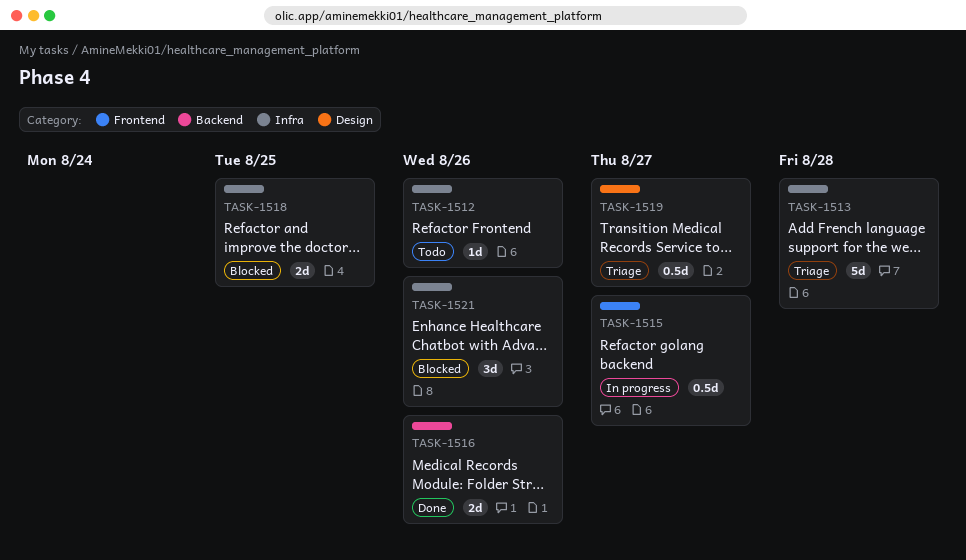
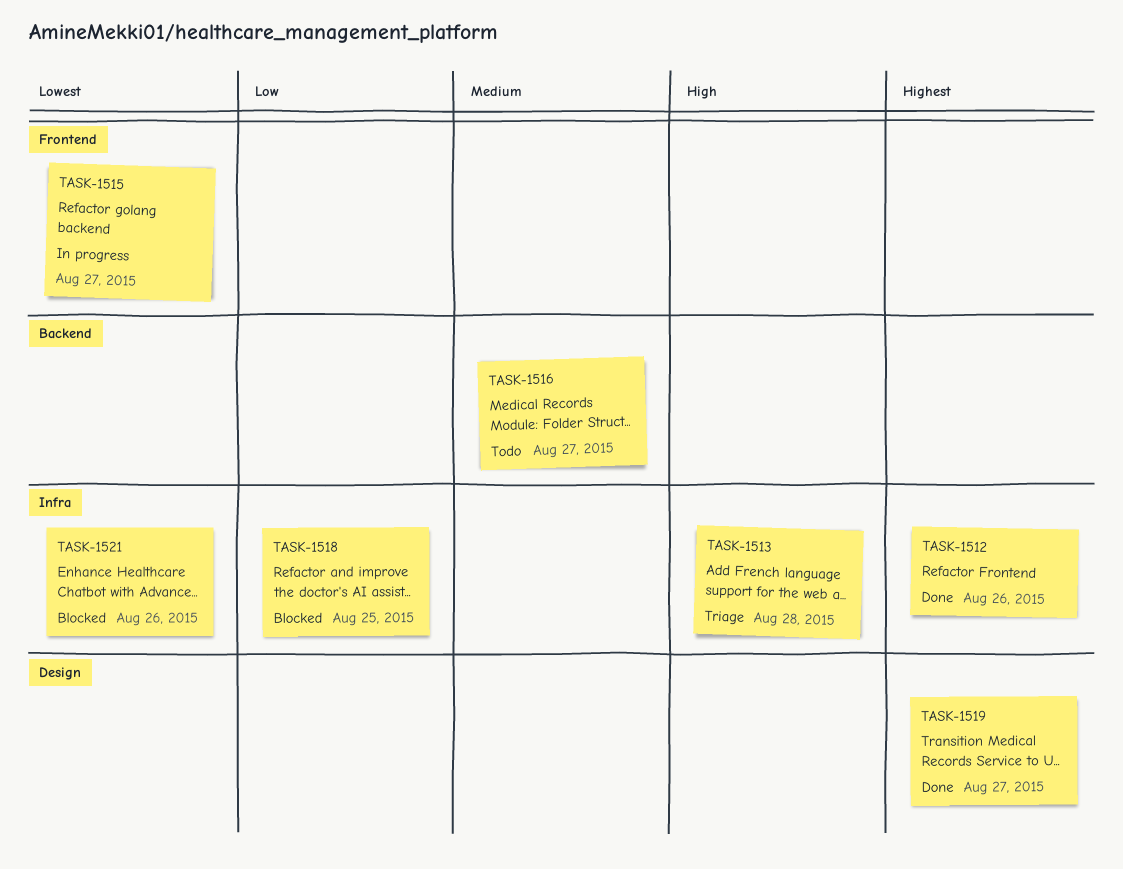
TASK-1512, status: Todo -> Done
TASK-1516, status: Done -> Todo
TASK-1516, due: Aug 26 -> Aug 27
TASK-1519, status: Triage -> Done

